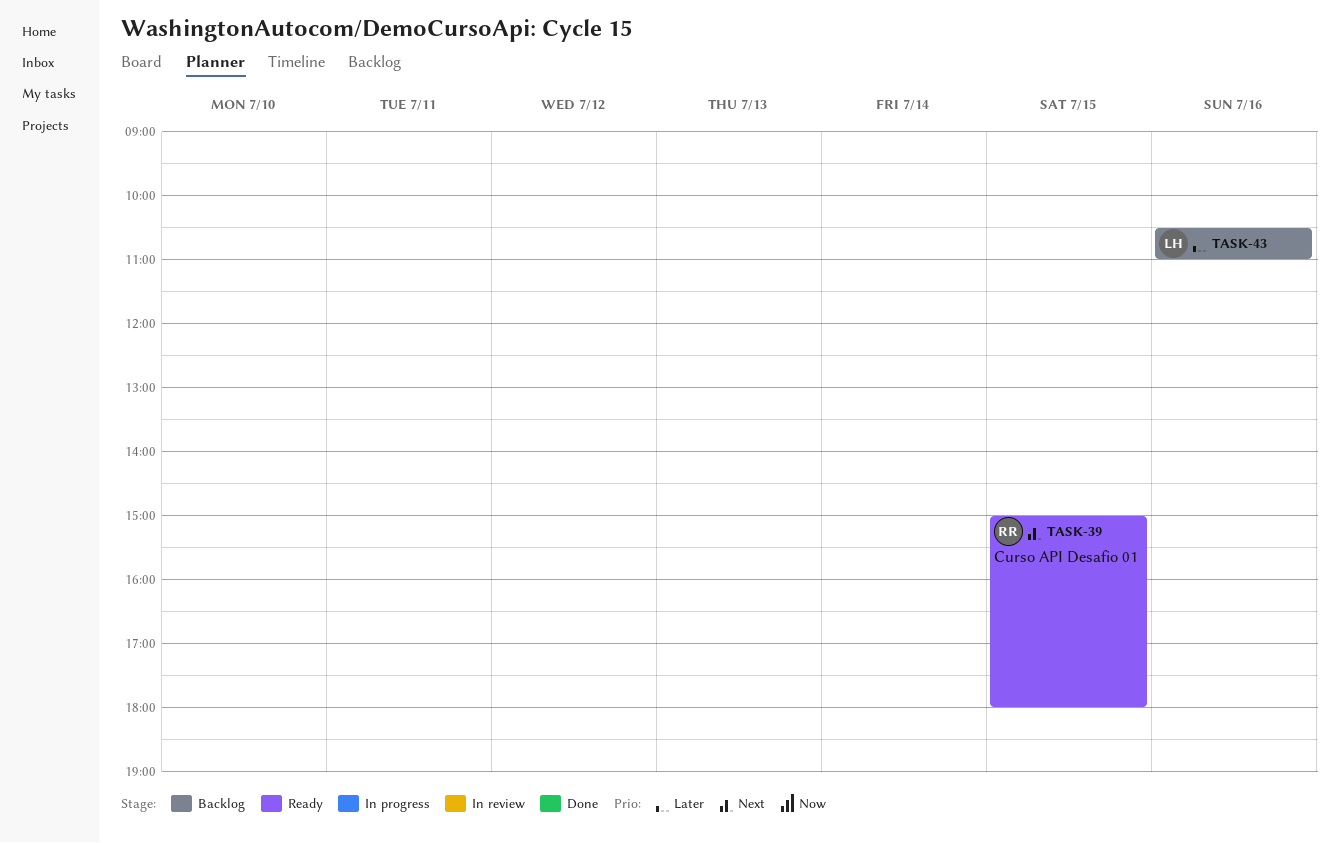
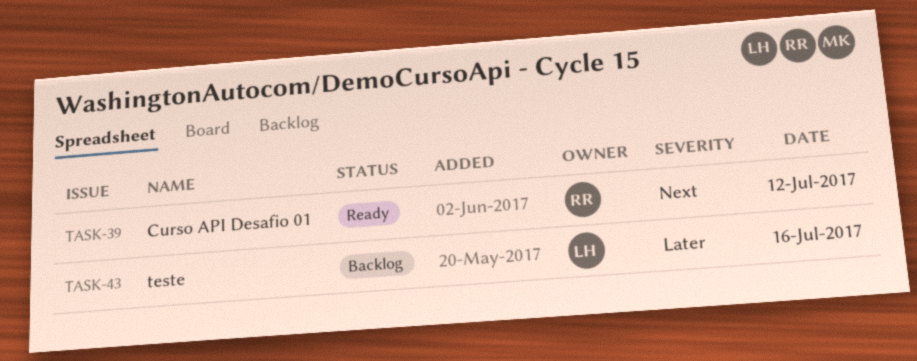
TASK-39, day: Jul 15 -> Jul 12

